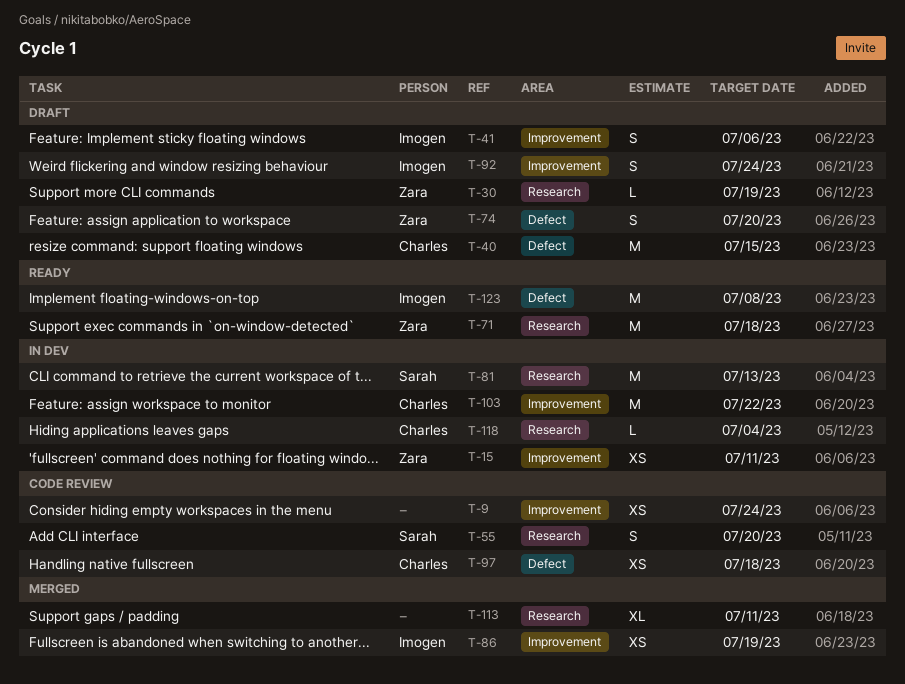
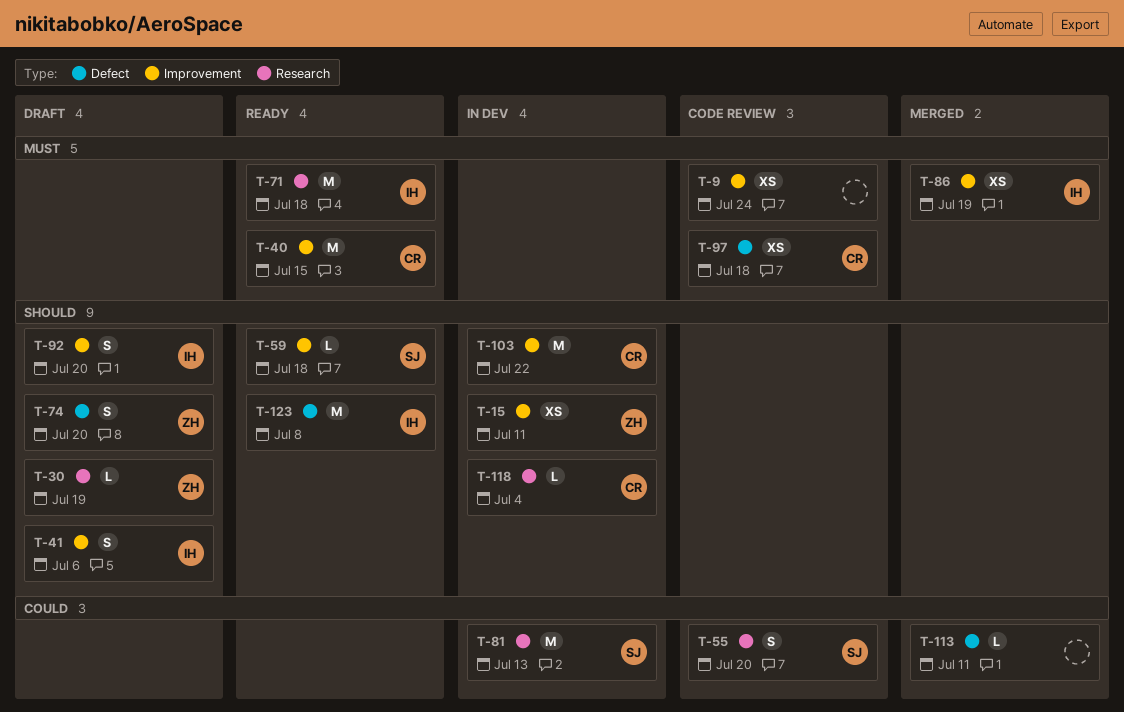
T-40, status: Draft -> Ready
T-40, label: Defect -> Improvement
T-59: none -> present
T-71, owner: Zara -> Imogen
T-92, due: Jul 24 -> Jul 20
T-113, label: Research -> Defect
T-113, estimate: XL -> L

